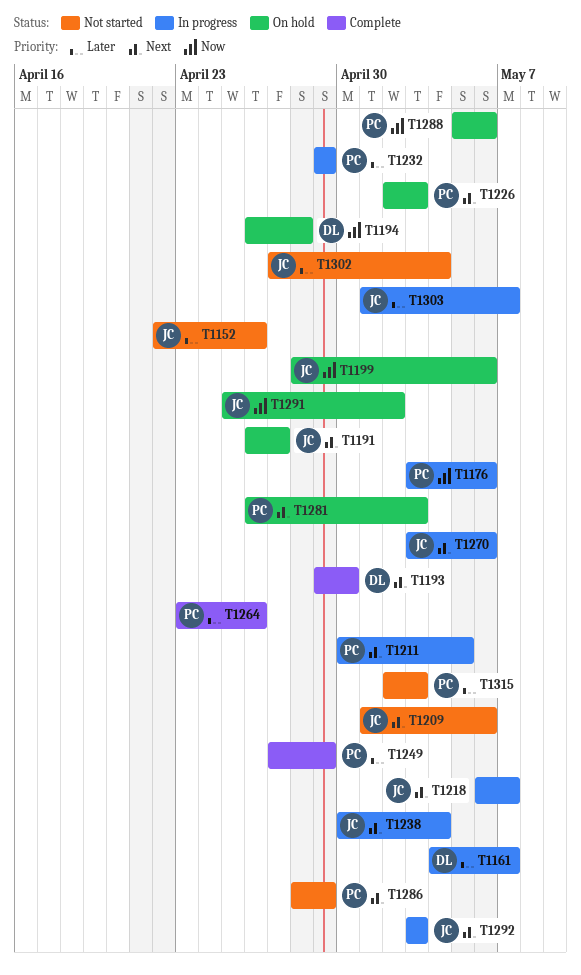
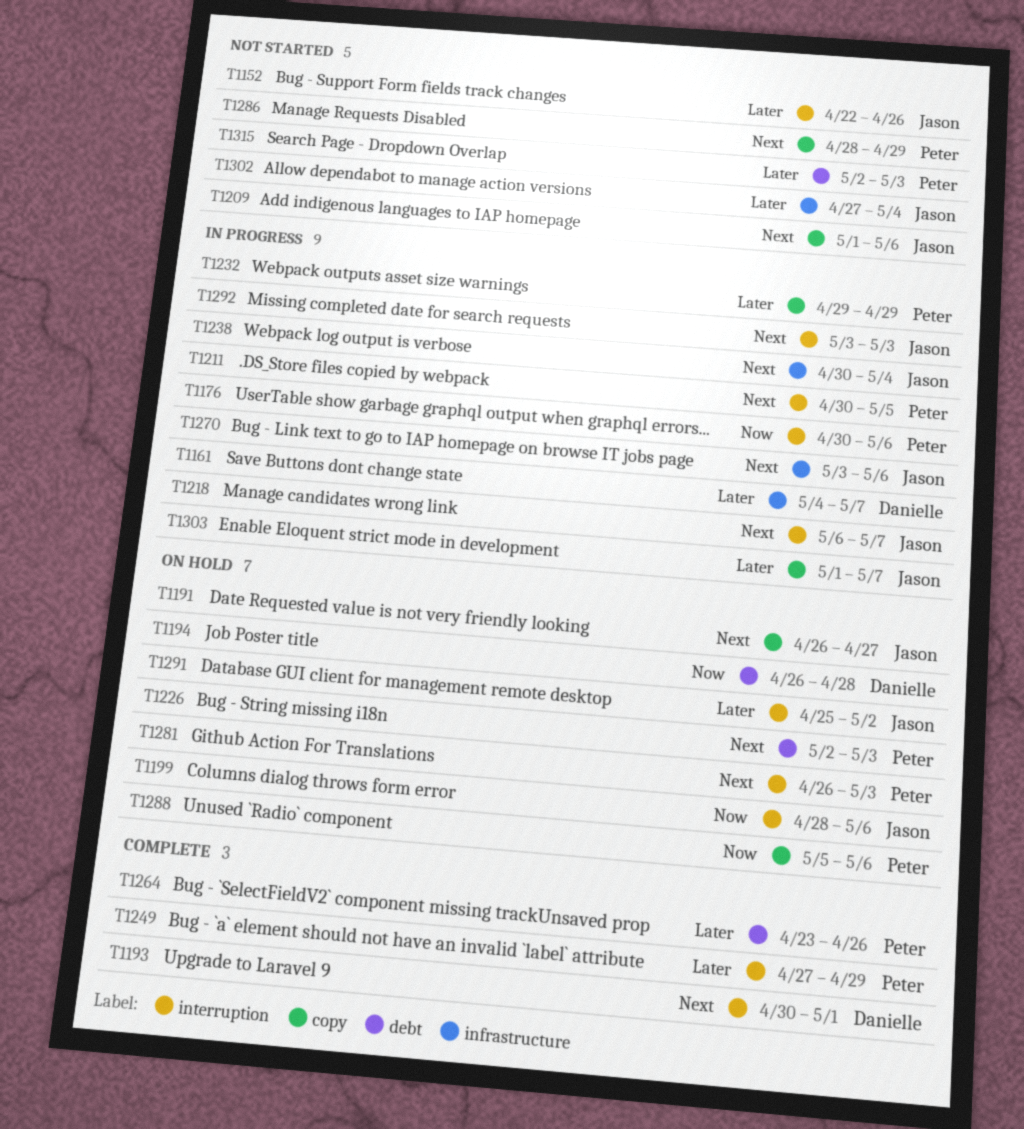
T1176, start: May 3 -> Apr 30
T1193, start: Apr 29 -> Apr 30
T1193, due: Apr 30 -> May 1
T1291, priority: Now -> Later

